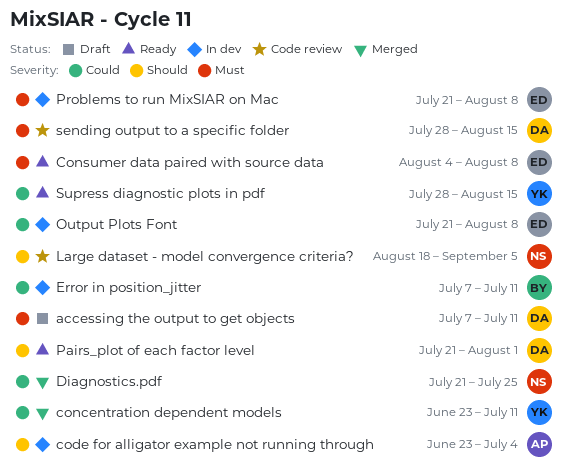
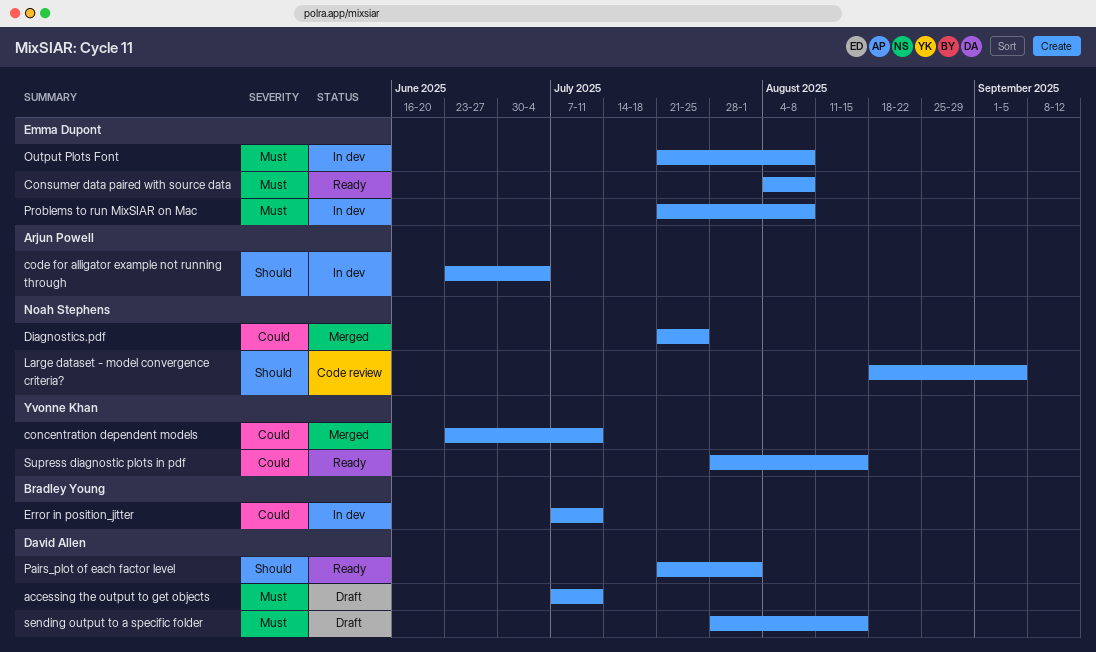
Output Plots Font, priority: Could -> Must
sending output to a specific folder, status: Code review -> Draft

